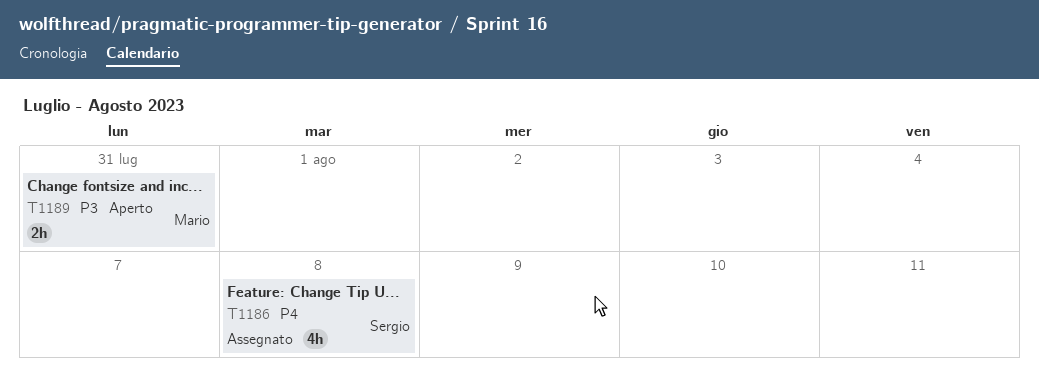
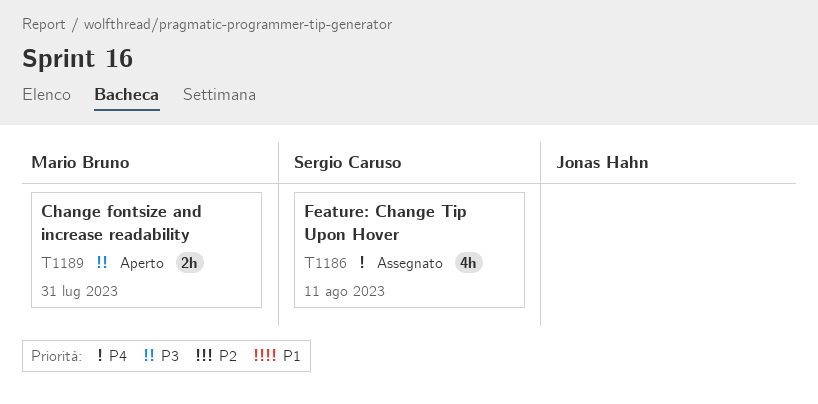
T1186, due: Aug 8 -> Aug 11

